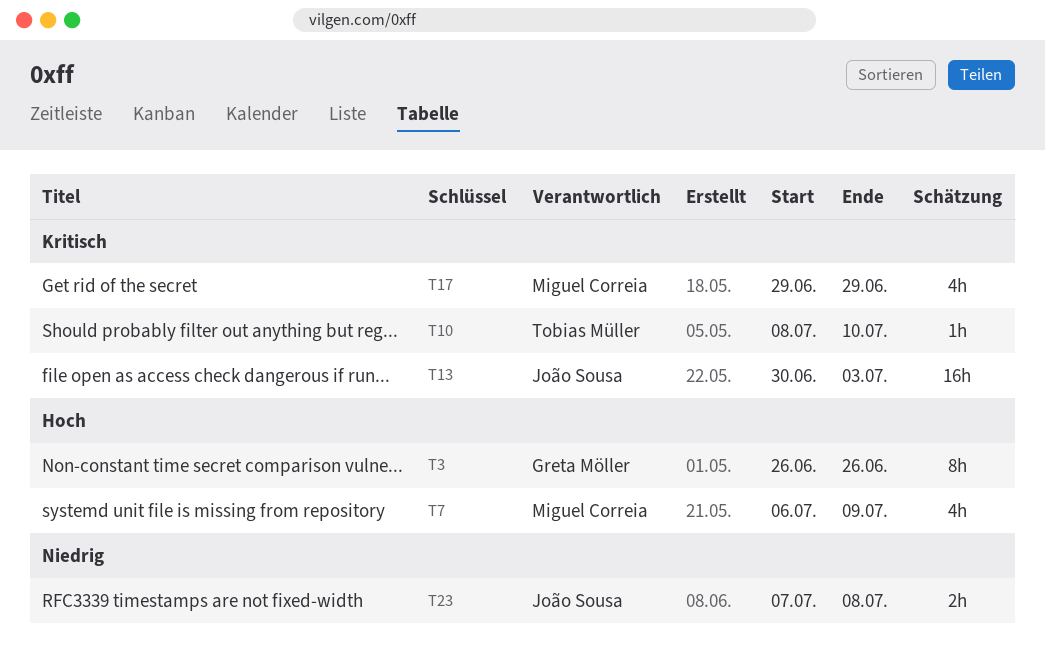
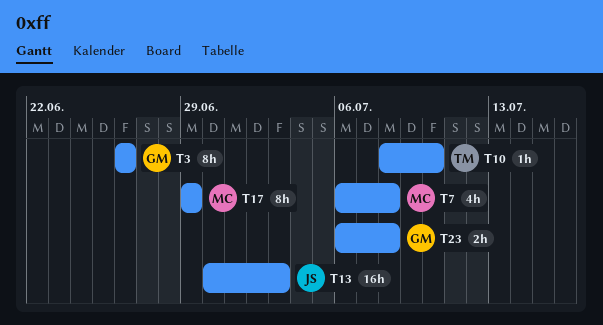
T7, due: Jul 9 -> Jul 8
T17, estimate: 4h -> 8h
T23, owner: João Sousa -> Greta Möller
T23, start: Jul 7 -> Jul 6

